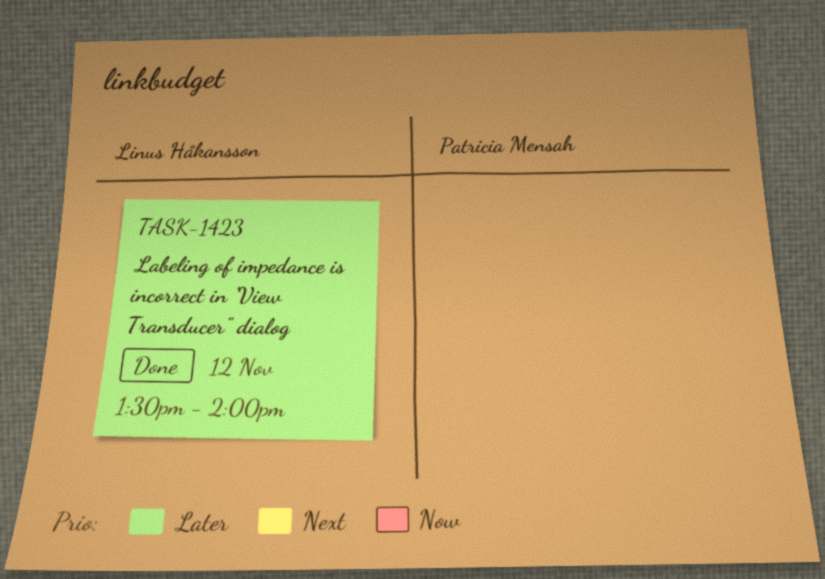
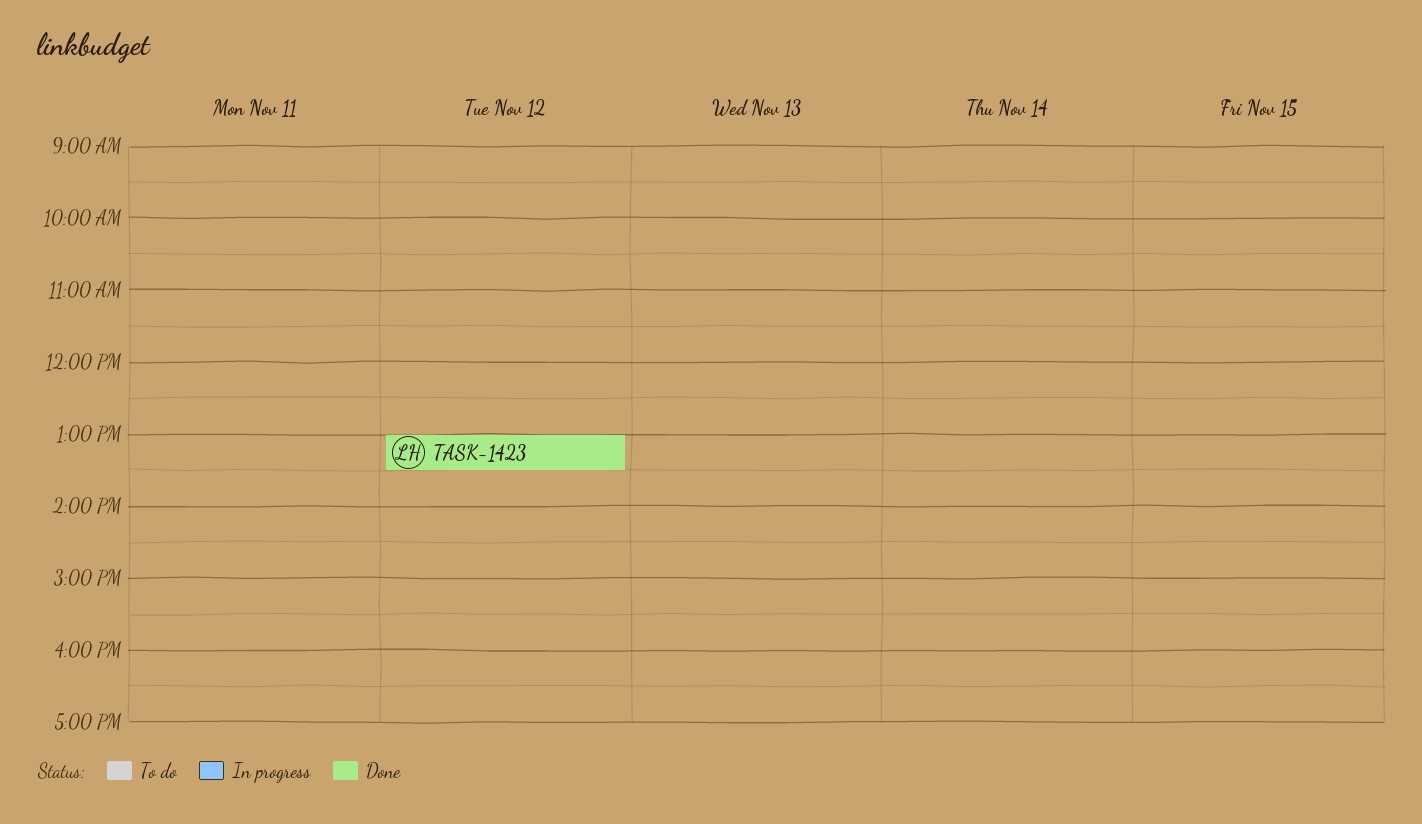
TASK-1423, begins: 13:30 -> 13:00
TASK-1423, ends: 14:00 -> 13:30

